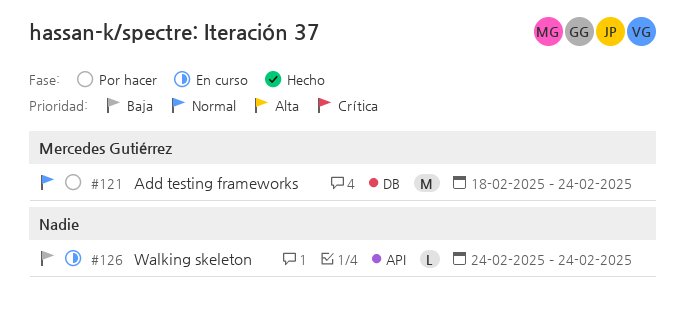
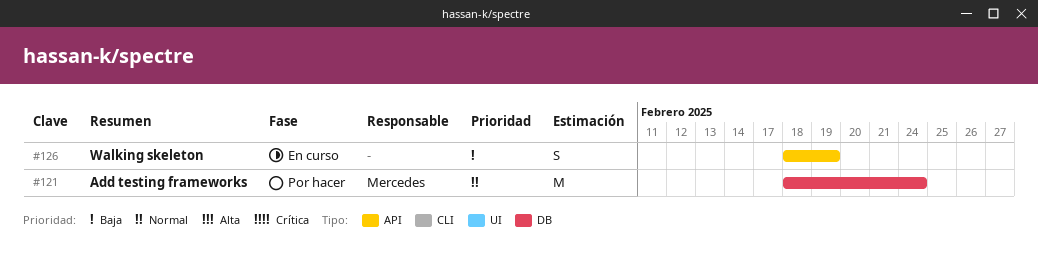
#126, estimate: L -> S
#126, start: Feb 24 -> Feb 18
#126, due: Feb 24 -> Feb 19

